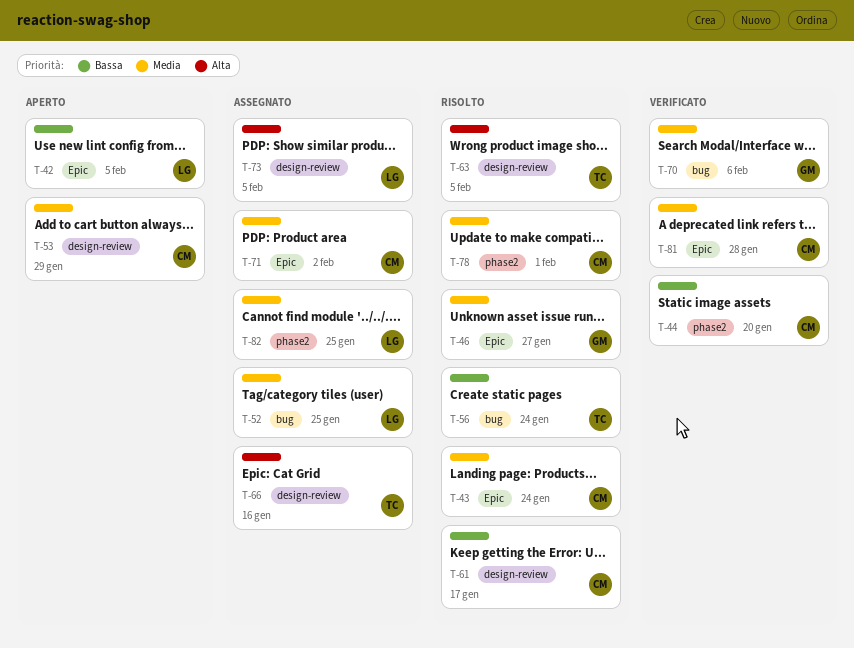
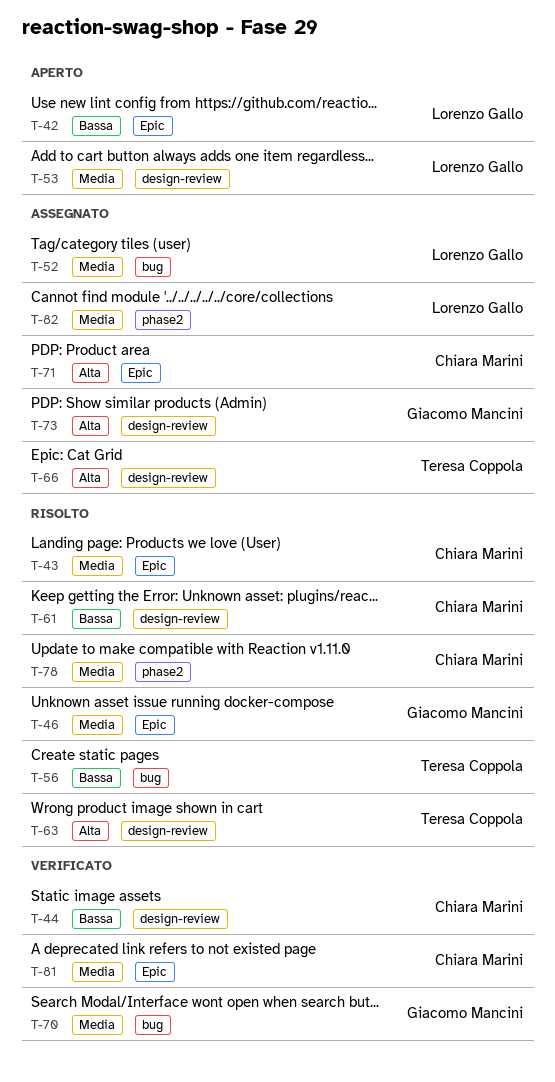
T-44, label: phase2 -> design-review
T-53, owner: Chiara Marini -> Lorenzo Gallo
T-71, priority: Media -> Alta
T-73, owner: Lorenzo Gallo -> Giacomo Mancini

